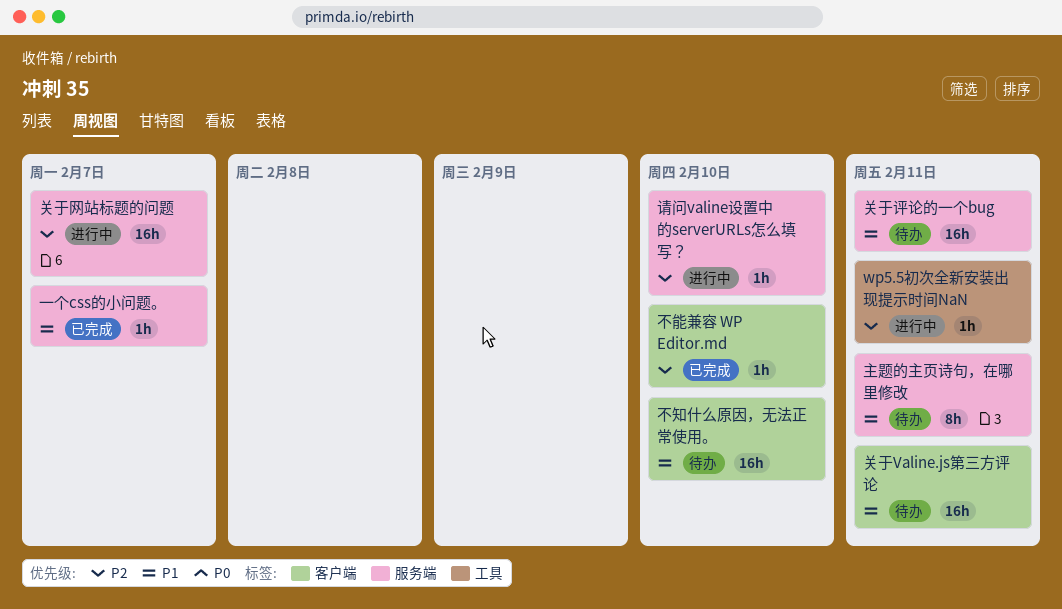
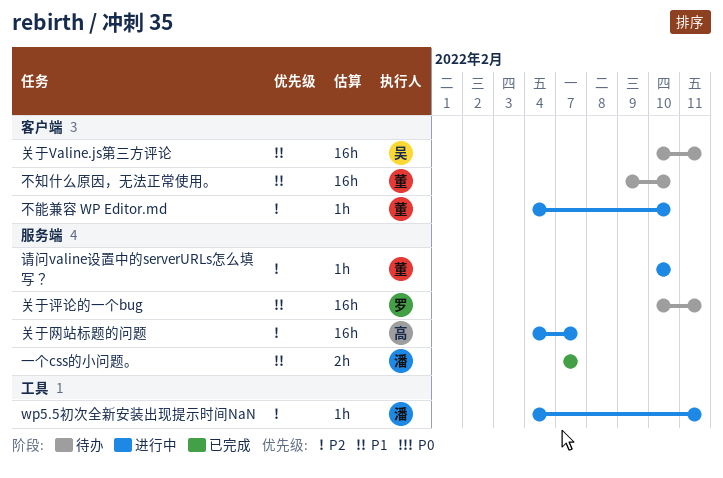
一个css的小问题。, estimate: 1h -> 2h
不能兼容 WP Editor.md, status: 已完成 -> 进行中
主题的主页诗句，在哪里修改: present -> none

